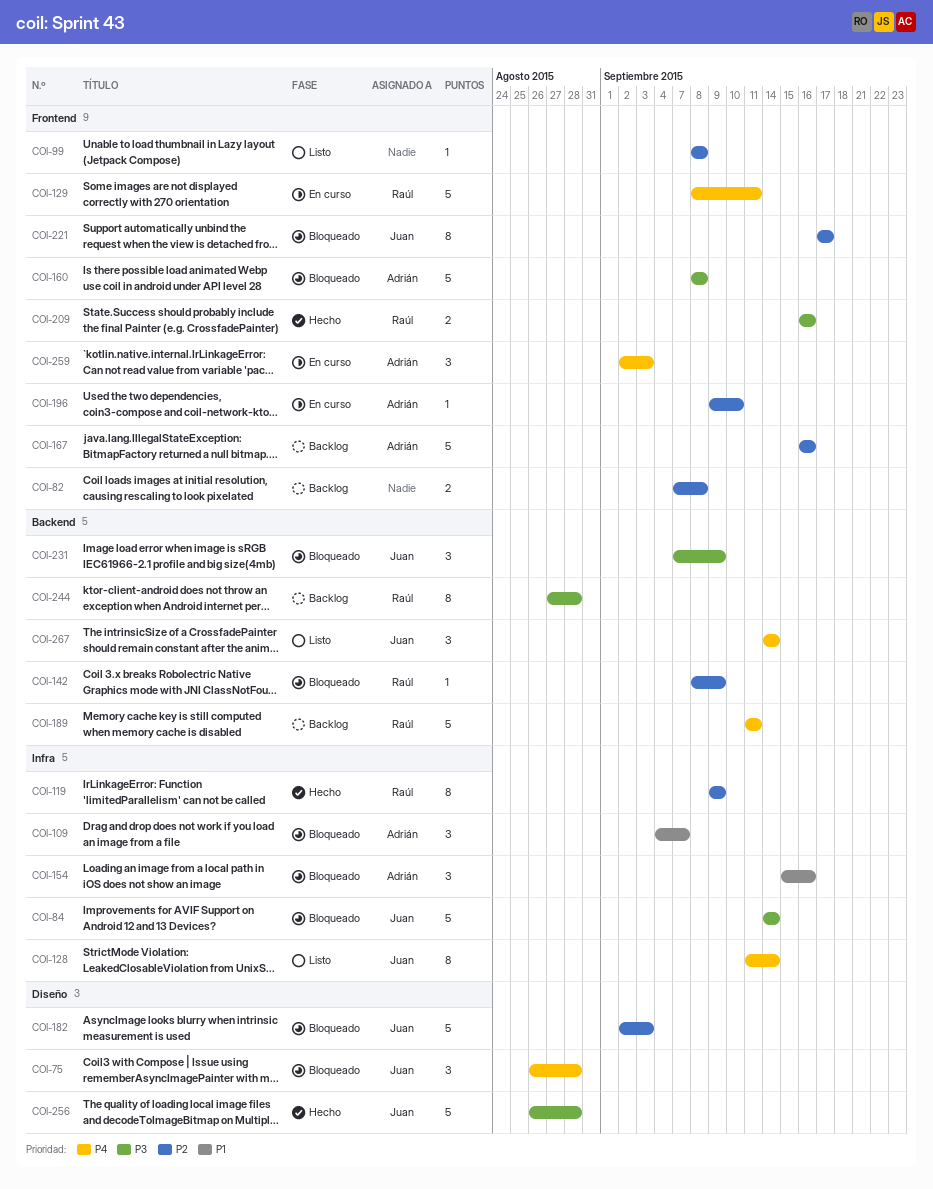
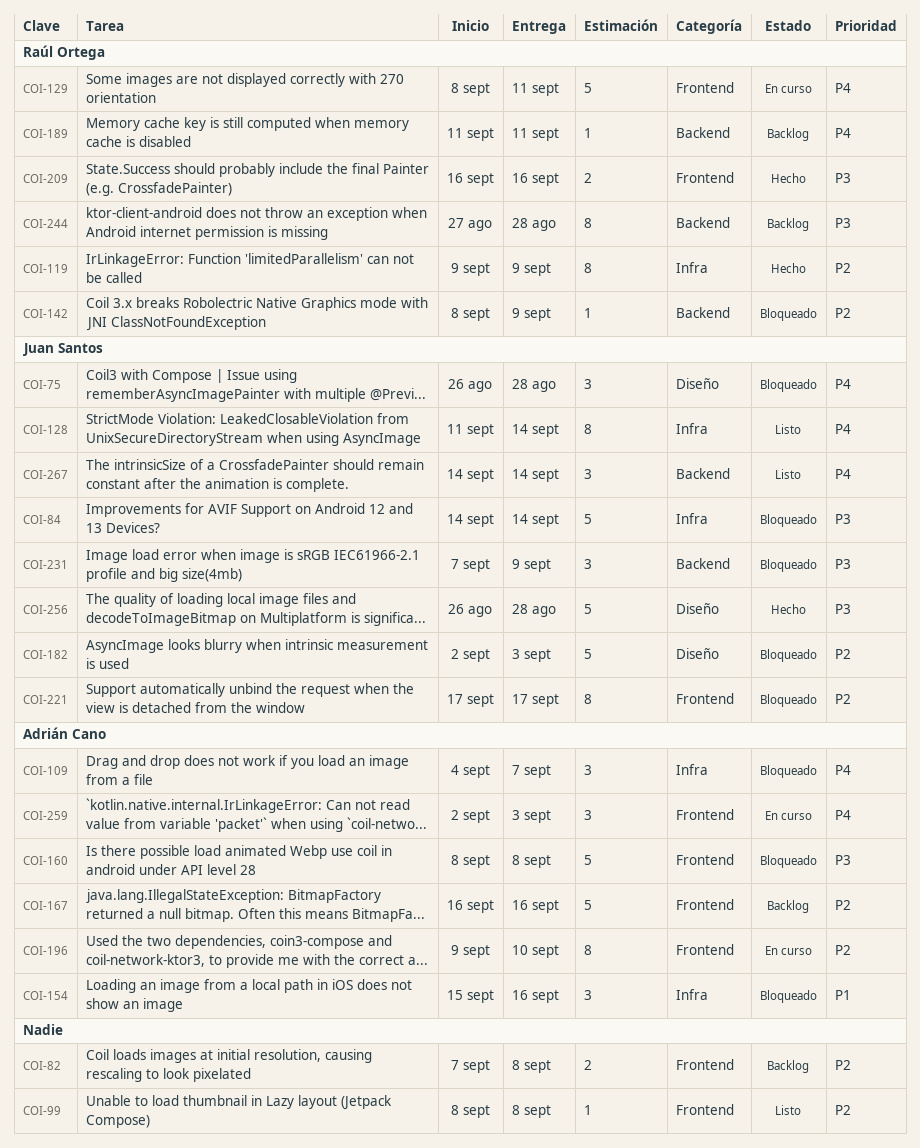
COI-109, priority: P1 -> P4
COI-189, estimate: 5 -> 1
COI-196, estimate: 1 -> 8

